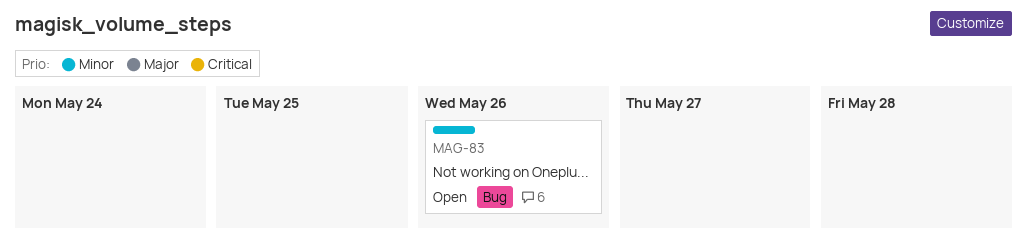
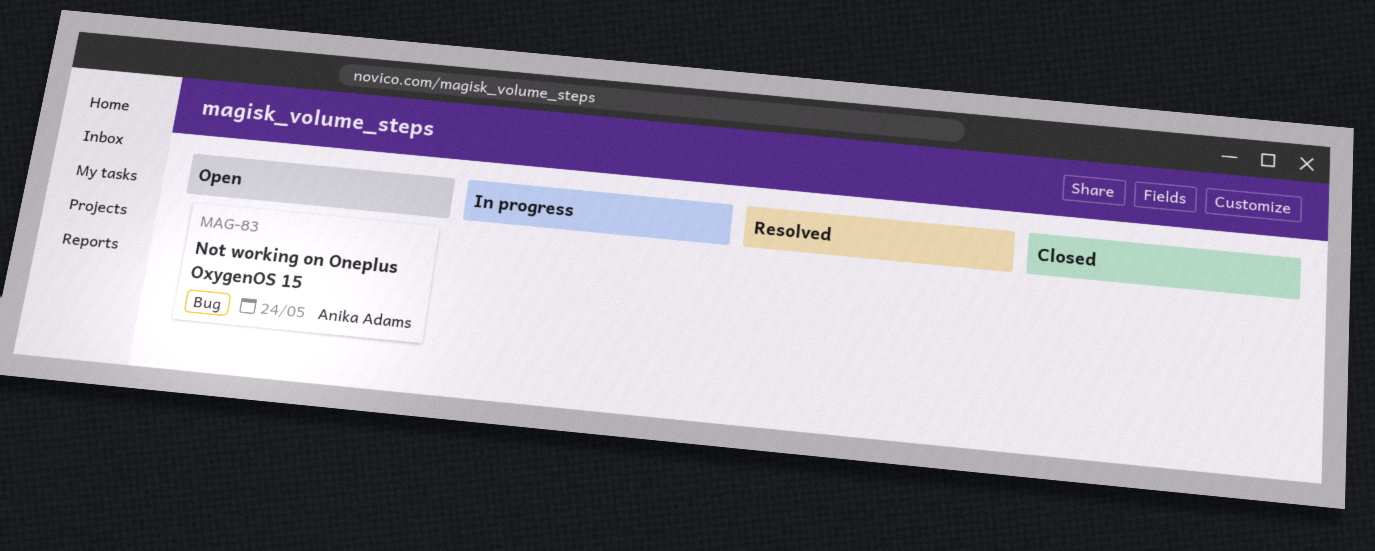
MAG-83, due: May 26 -> May 24

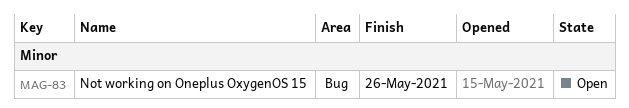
MAG-83, due: May 24 -> May 26

